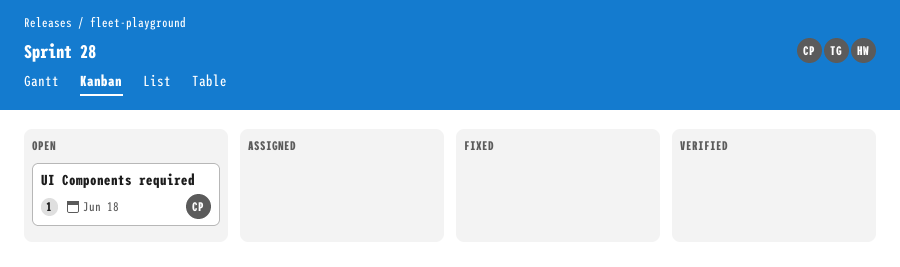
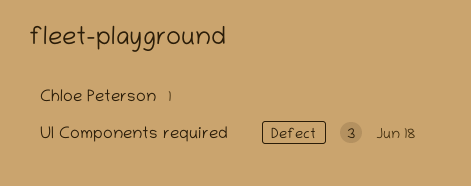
UI Components required, estimate: 1 -> 3

